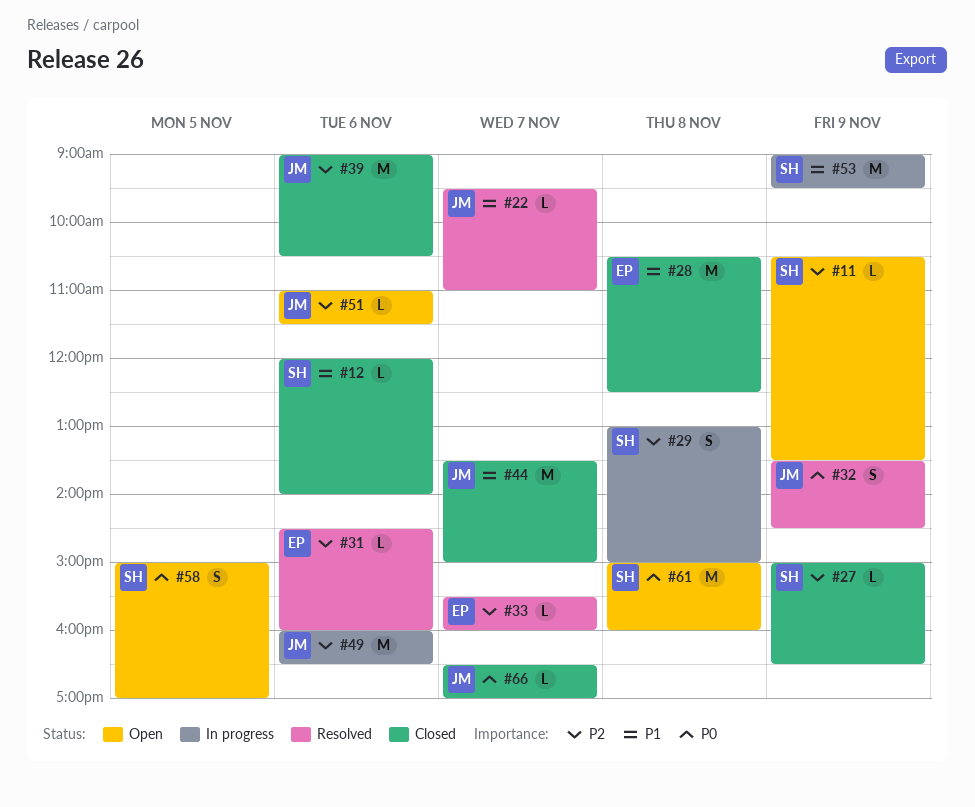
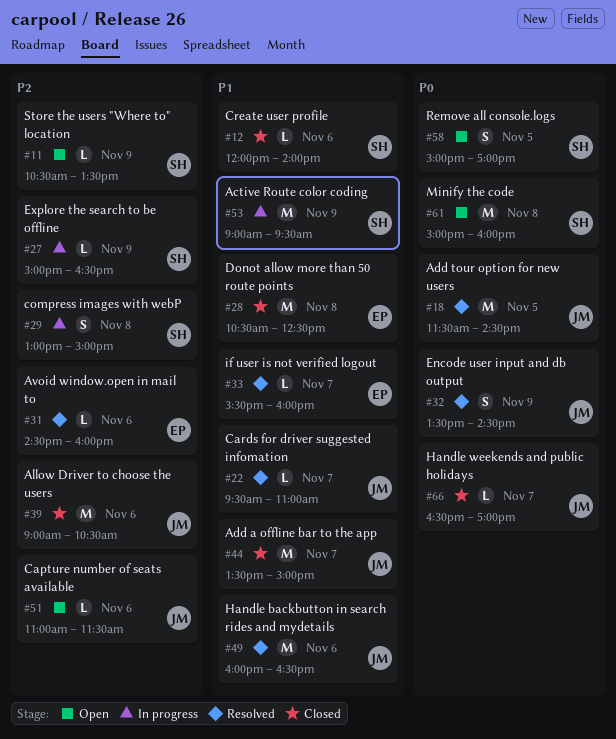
#18: none -> present
#27, status: Closed -> In progress
#33, priority: P2 -> P1
#49, status: In progress -> Resolved
#49, priority: P2 -> P1

